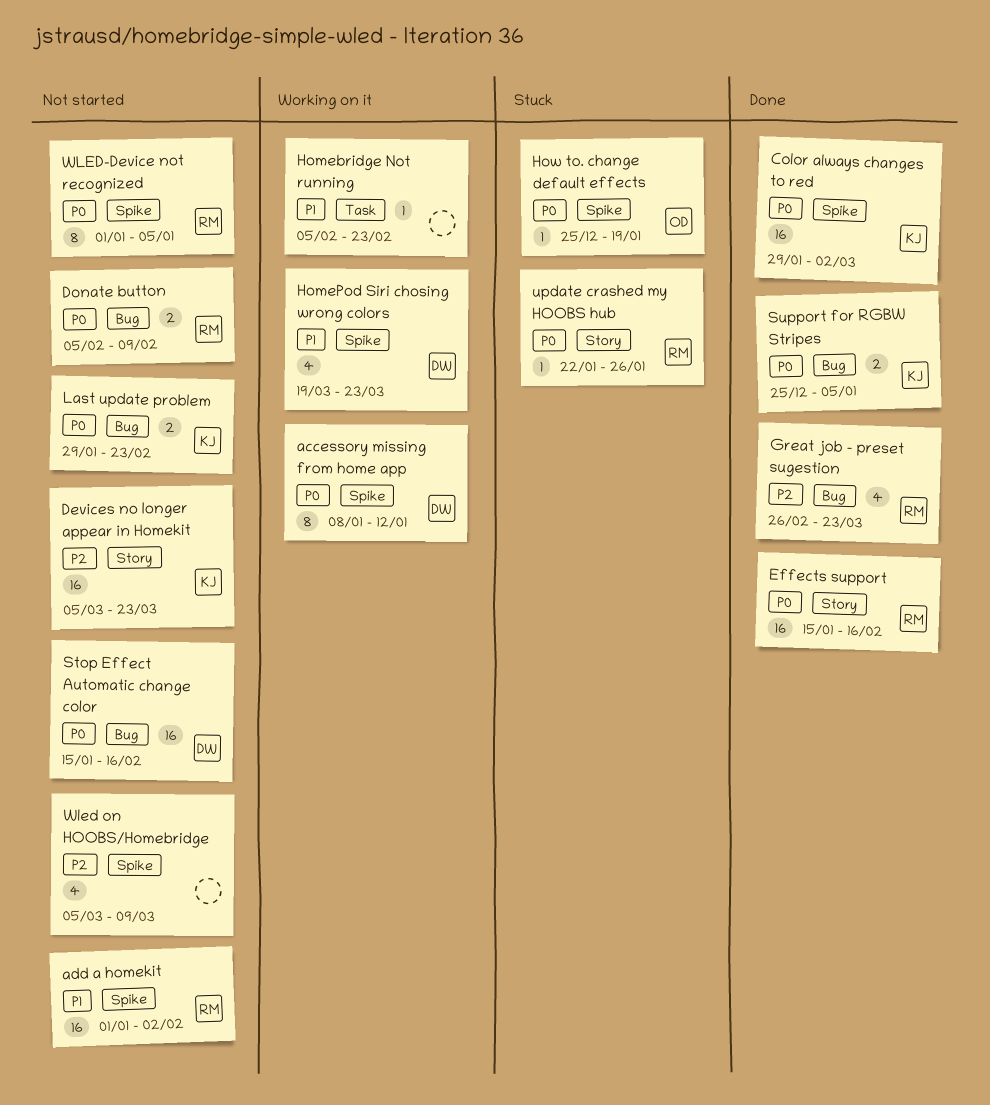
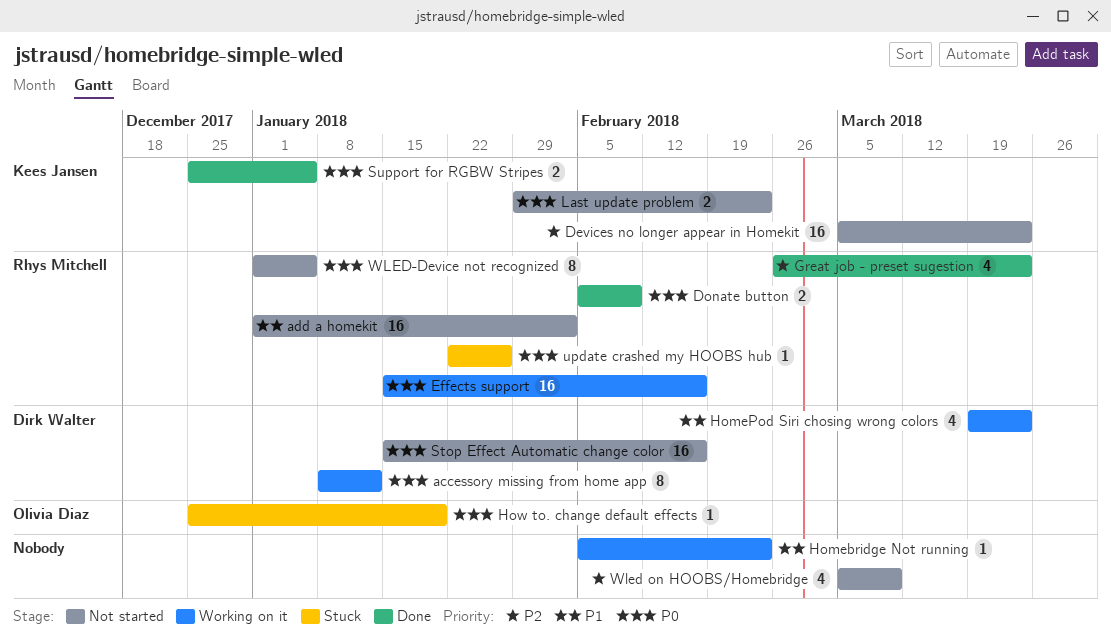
Color always changes to red: present -> none
Donate button, status: Not started -> Done
Effects support, status: Done -> Working on it

